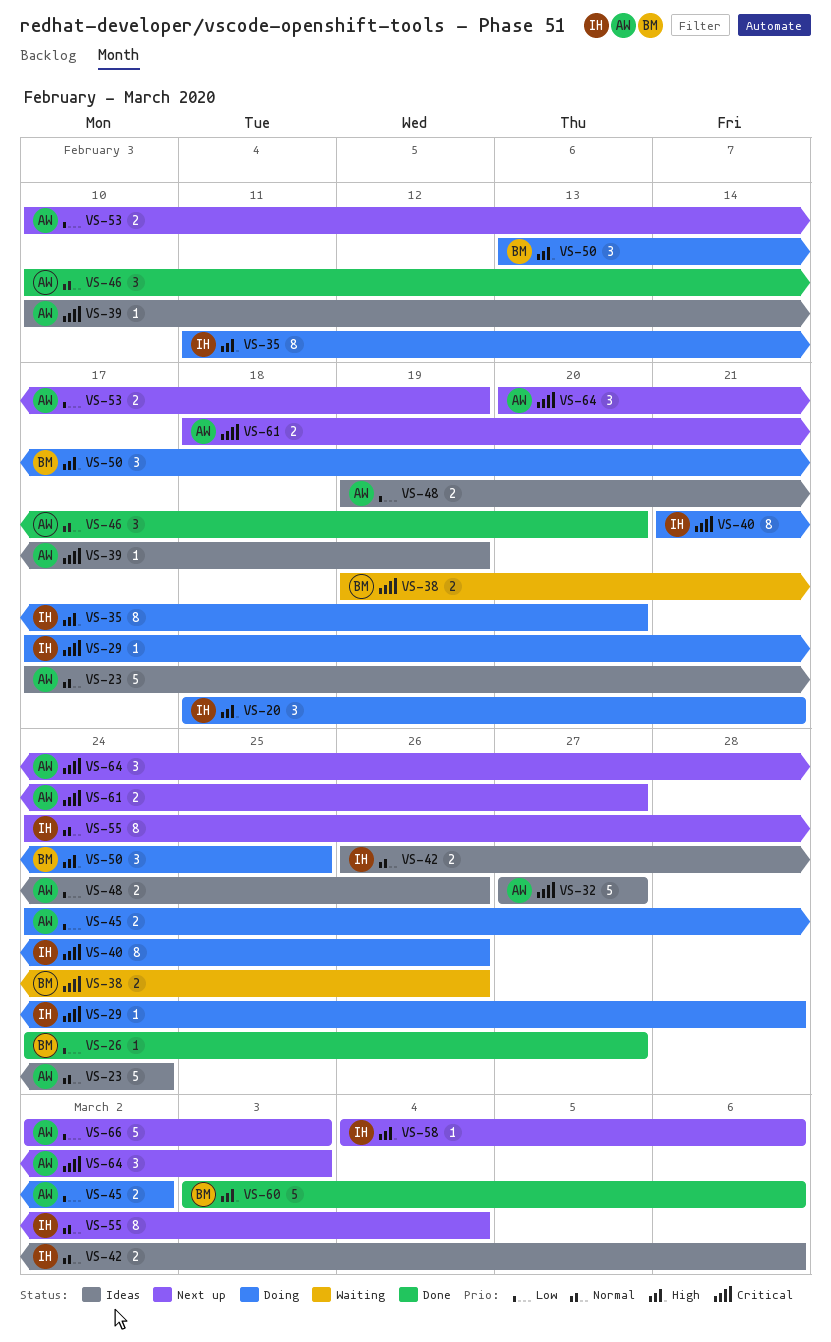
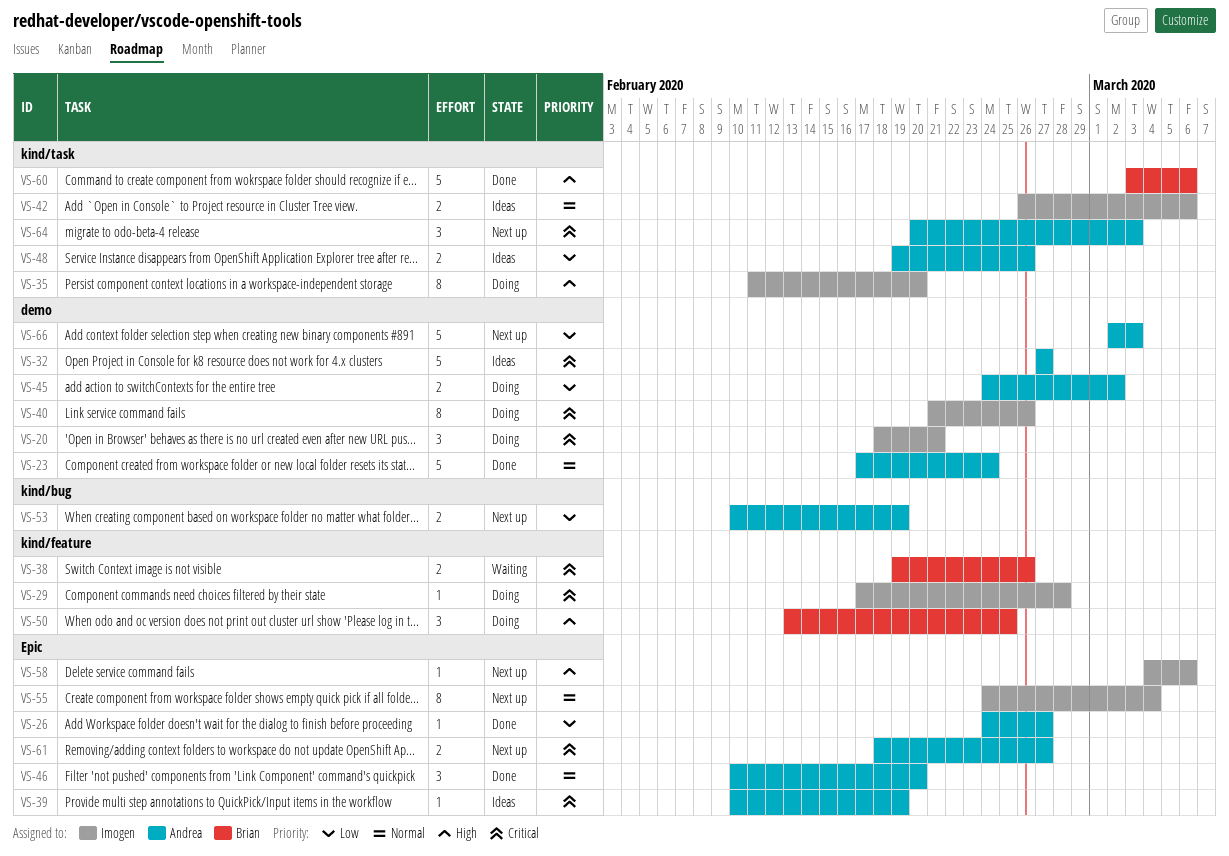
VS-20, priority: High -> Critical
VS-23, status: Ideas -> Done
VS-26, owner: Brian -> Andrea

